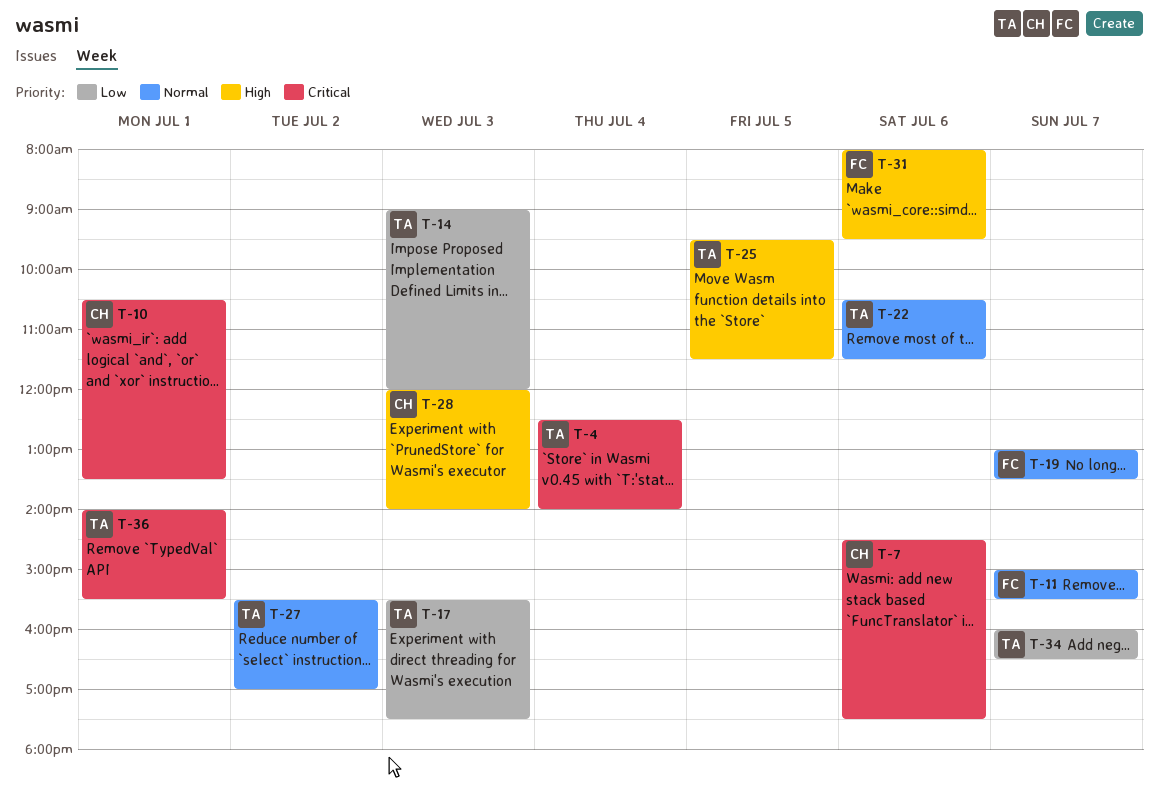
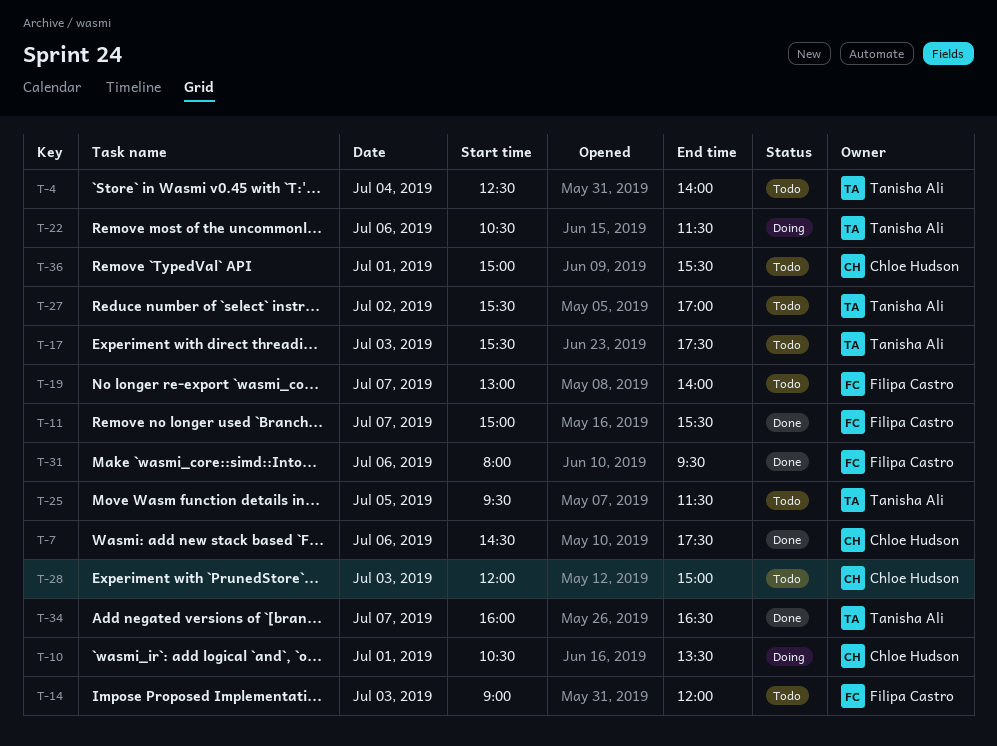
T-14, owner: Tanisha Ali -> Filipa Castro
T-19, ends: 13:30 -> 14:00
T-28, ends: 14:00 -> 15:00
T-36, owner: Tanisha Ali -> Chloe Hudson
T-36, begins: 14:00 -> 15:00

